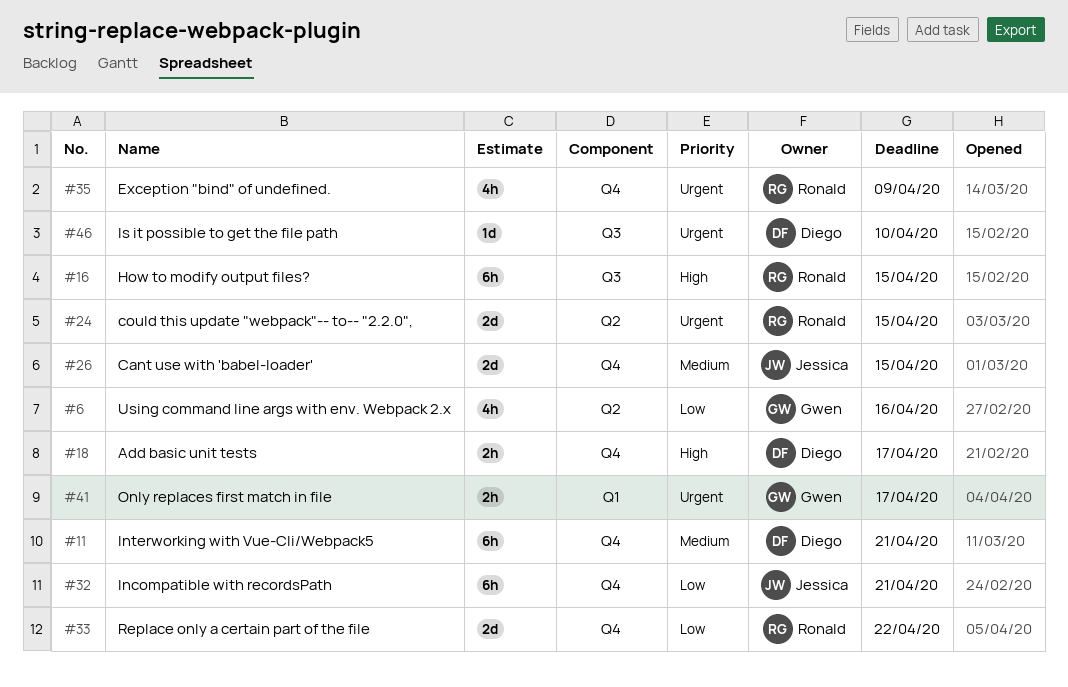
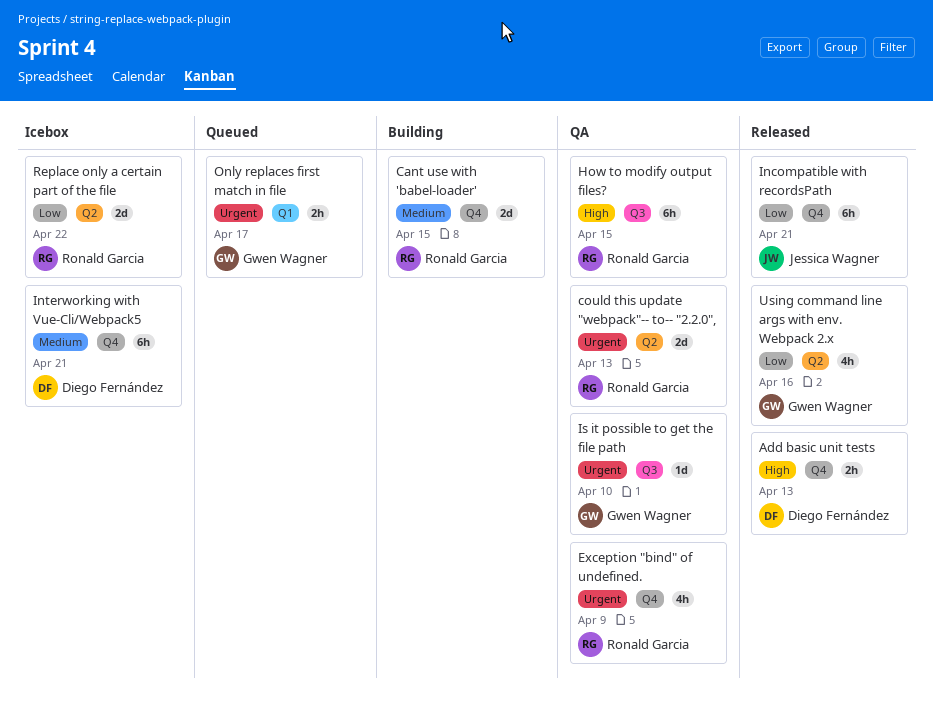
Add basic unit tests, due: Apr 17 -> Apr 13
Cant use with 'babel-loader', owner: Jessica Wagner -> Ronald Garcia
could this update "webpack"-- to-- "2.2.0",, due: Apr 15 -> Apr 13
Is it possible to get the file path, owner: Diego Fernández -> Gwen Wagner
Replace only a certain part of the file, label: Q4 -> Q2

